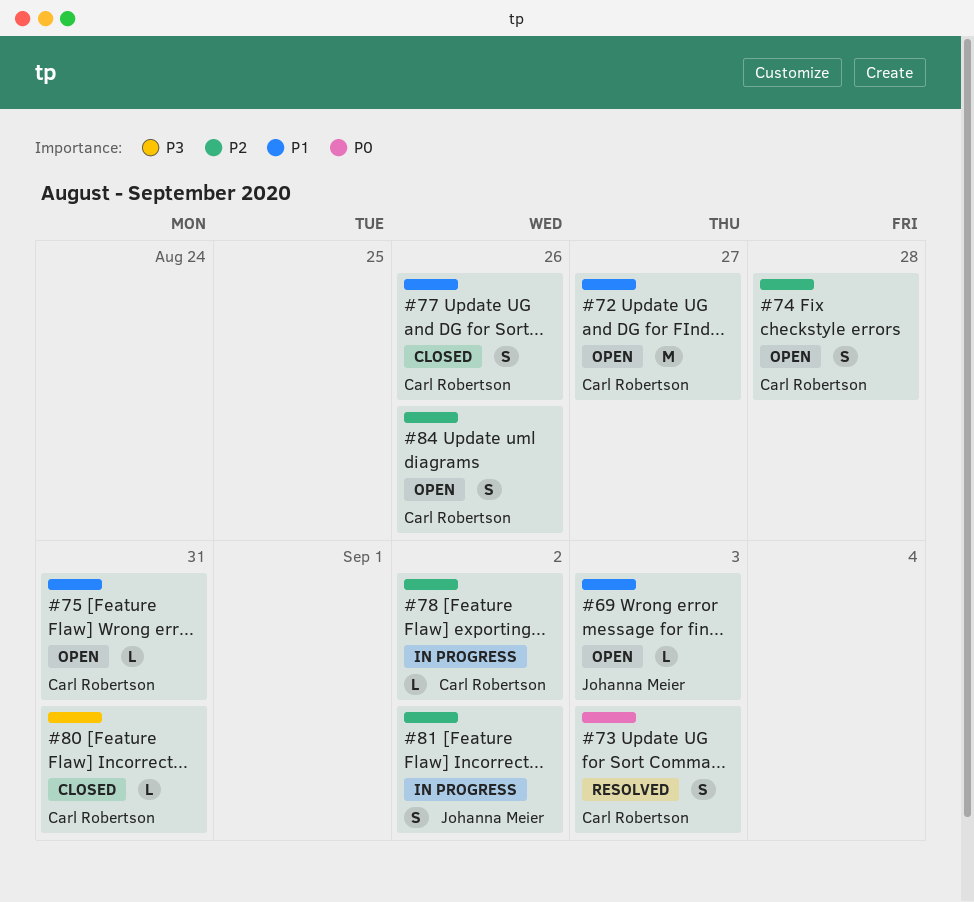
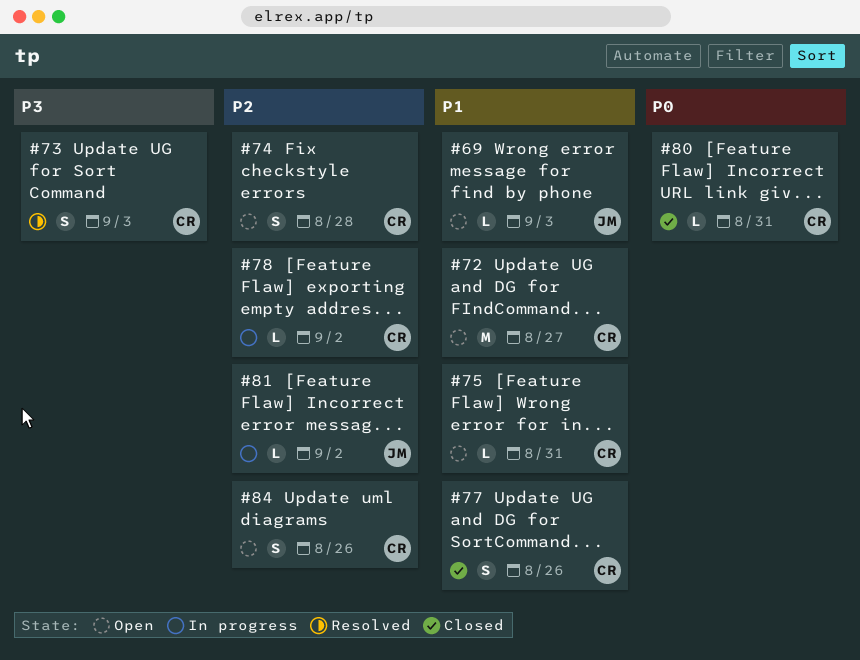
#73, priority: P0 -> P3
#80, priority: P3 -> P0
#81, estimate: S -> L

